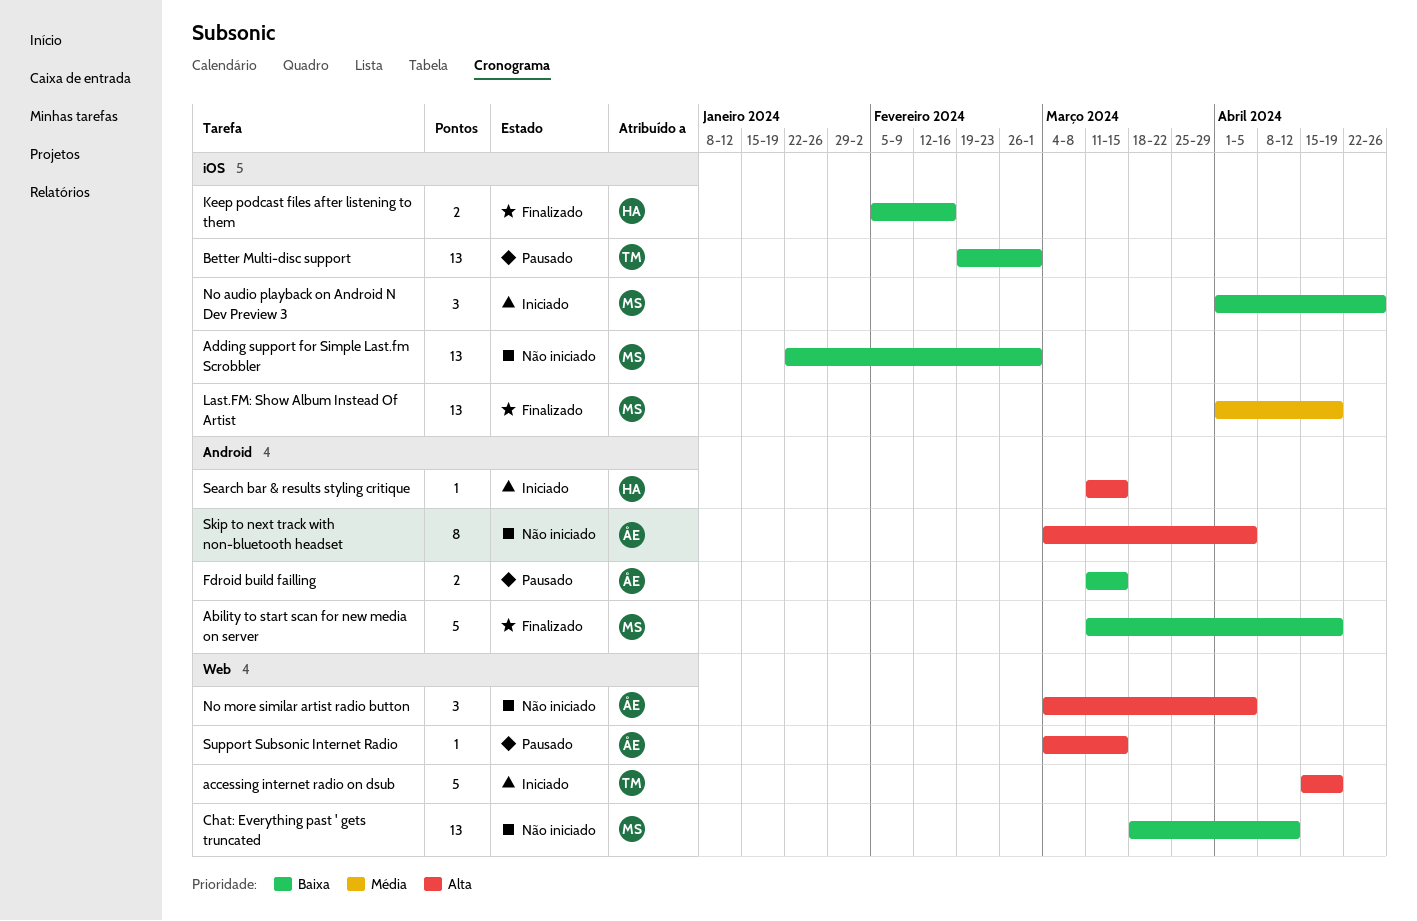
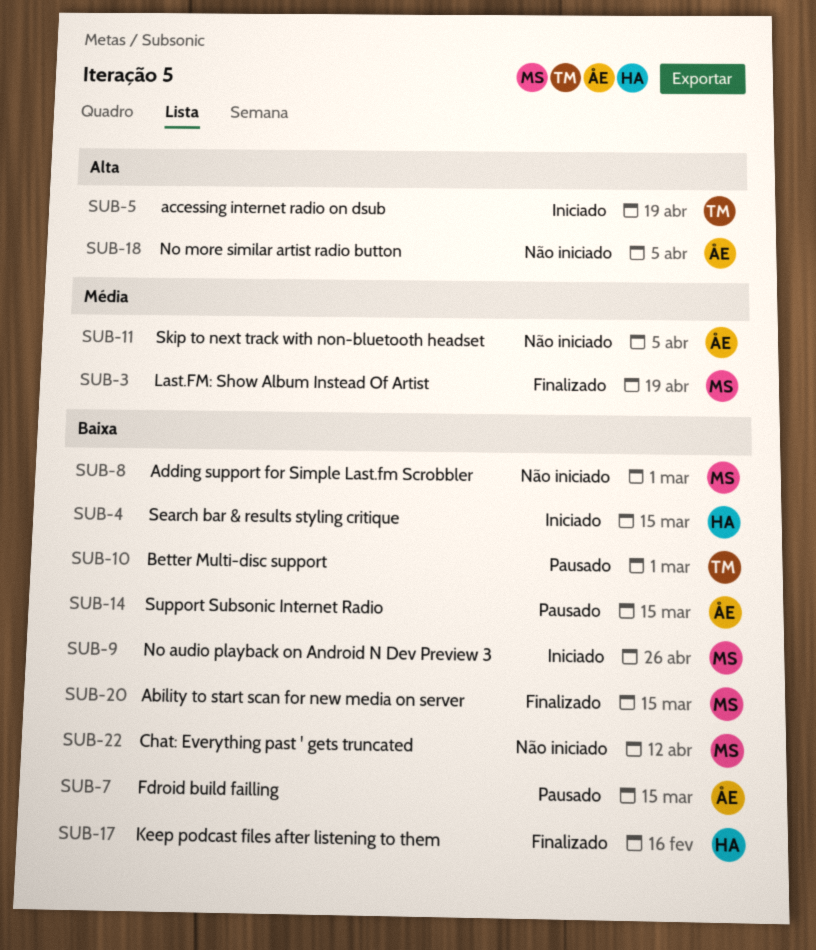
Ability to start scan for new media on server, due: Apr 19 -> Mar 15
Search bar & results styling critique, priority: Alta -> Baixa
Skip to next track with non-bluetooth headset, priority: Alta -> Média
Support Subsonic Internet Radio, priority: Alta -> Baixa

